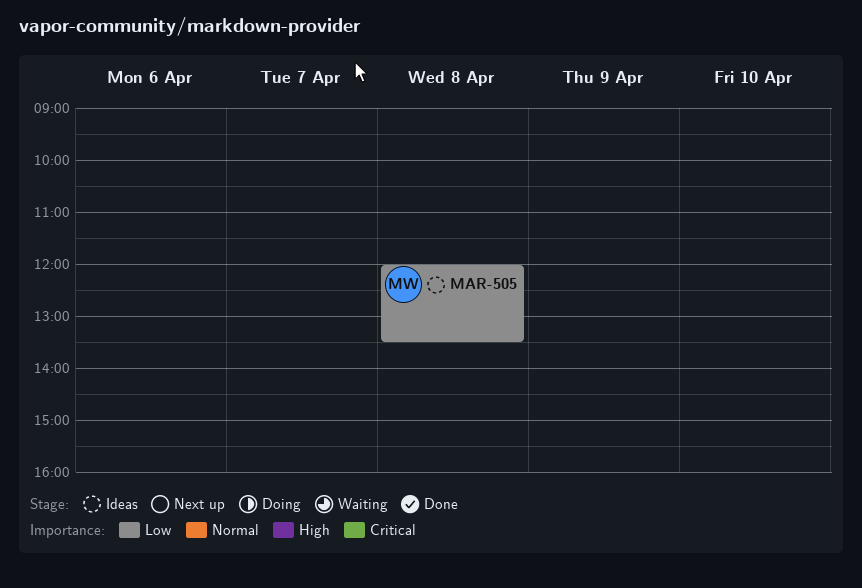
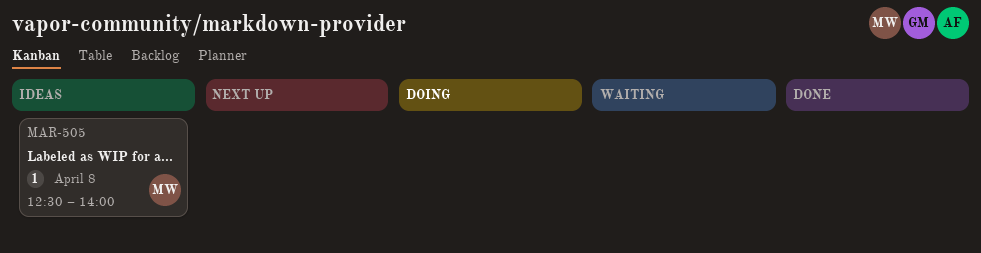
MAR-505, begins: 12:00 -> 12:30
MAR-505, ends: 13:30 -> 14:00

